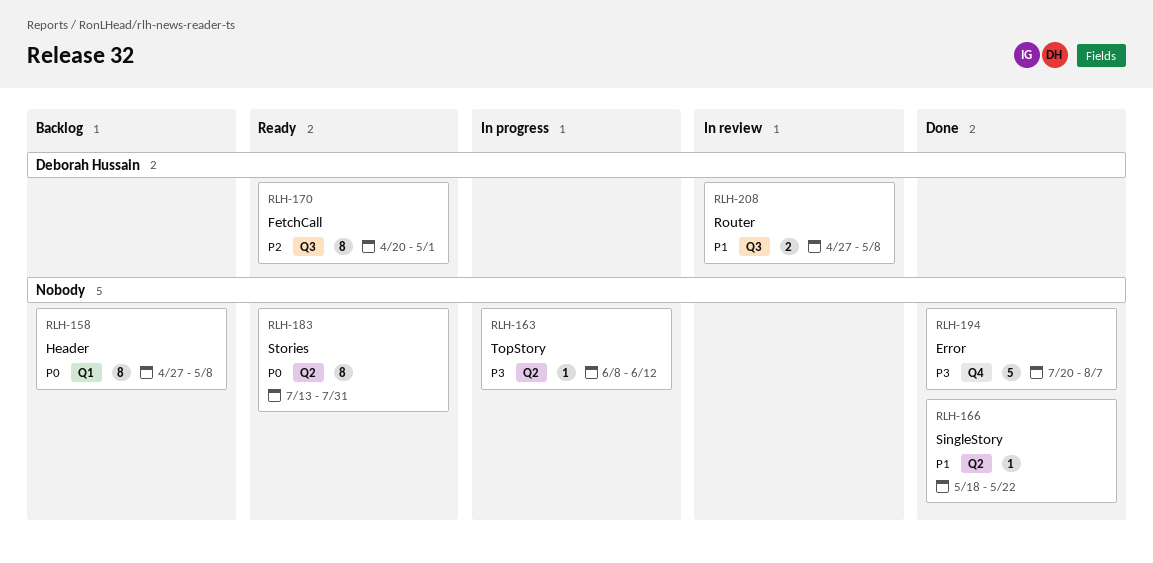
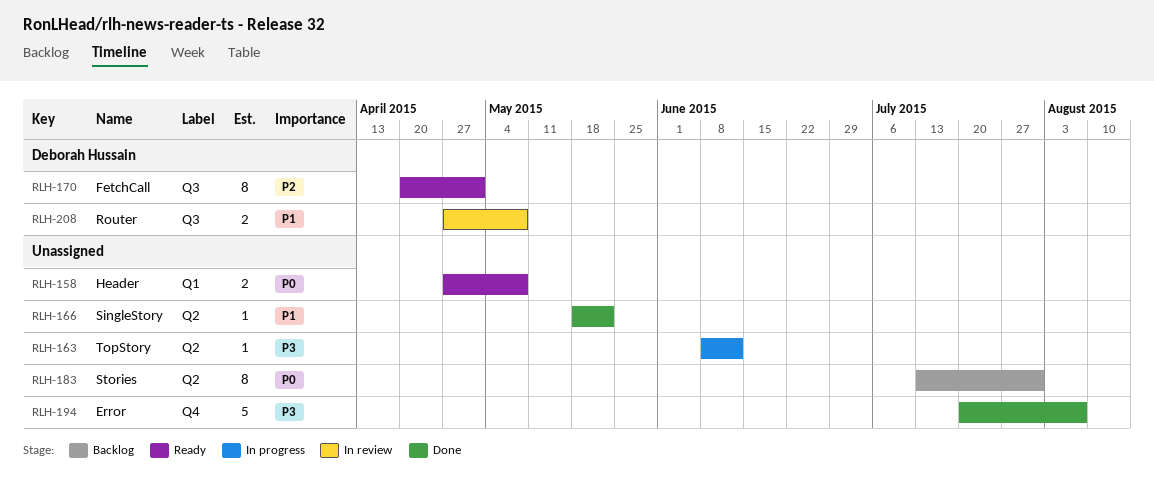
RLH-158, status: Backlog -> Ready
RLH-158, estimate: 8 -> 2
RLH-183, status: Ready -> Backlog

